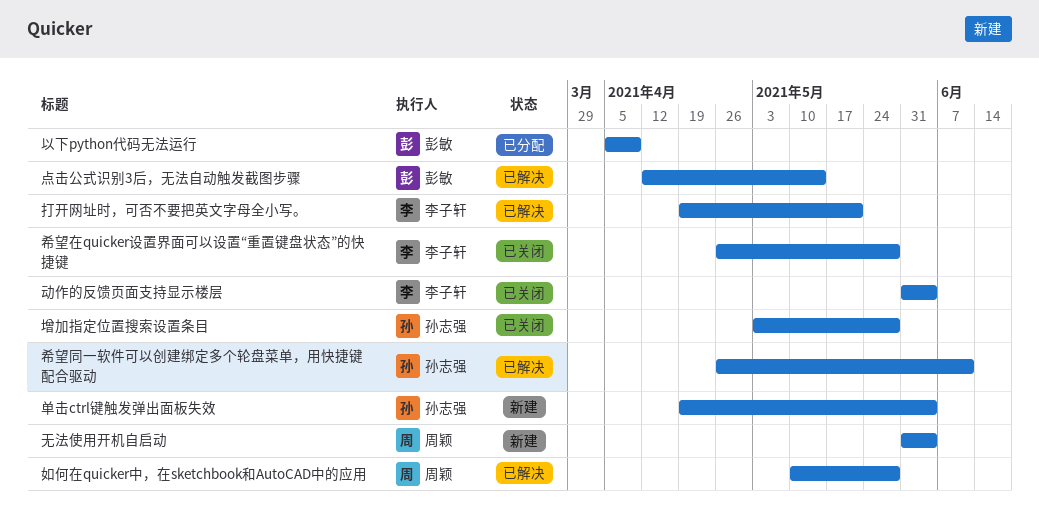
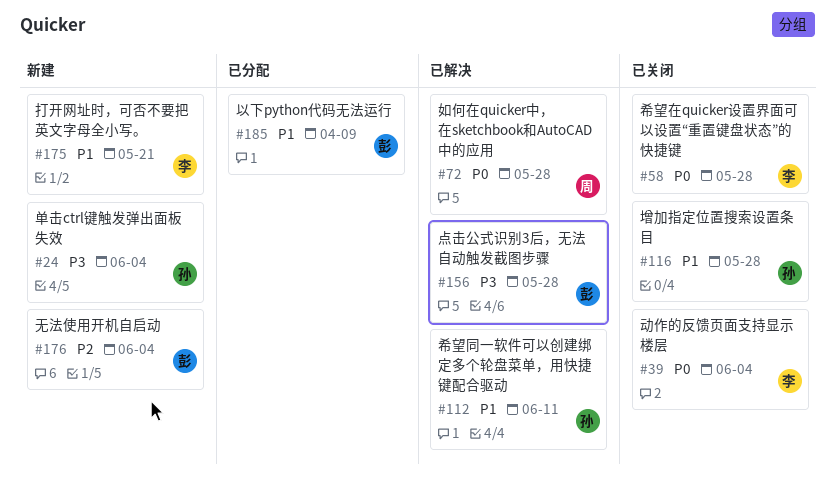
打开网址时，可否不要把英文字母全小写。, status: 已解决 -> 新建
无法使用开机自启动, owner: 周颖 -> 彭敏
点击公式识别3后，无法自动触发截图步骤, due: May 14 -> May 28

